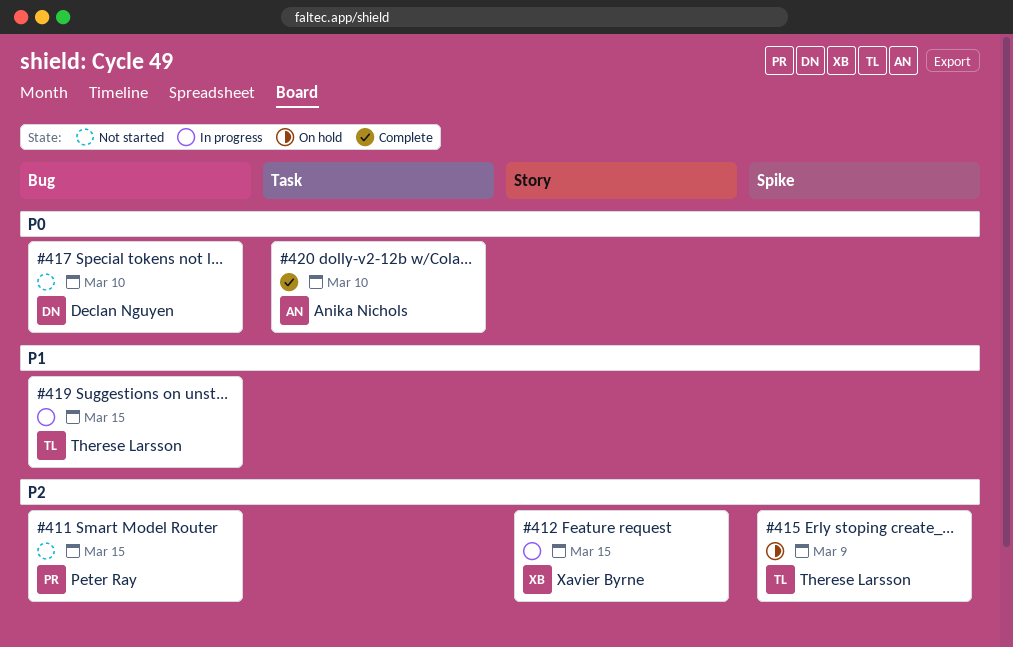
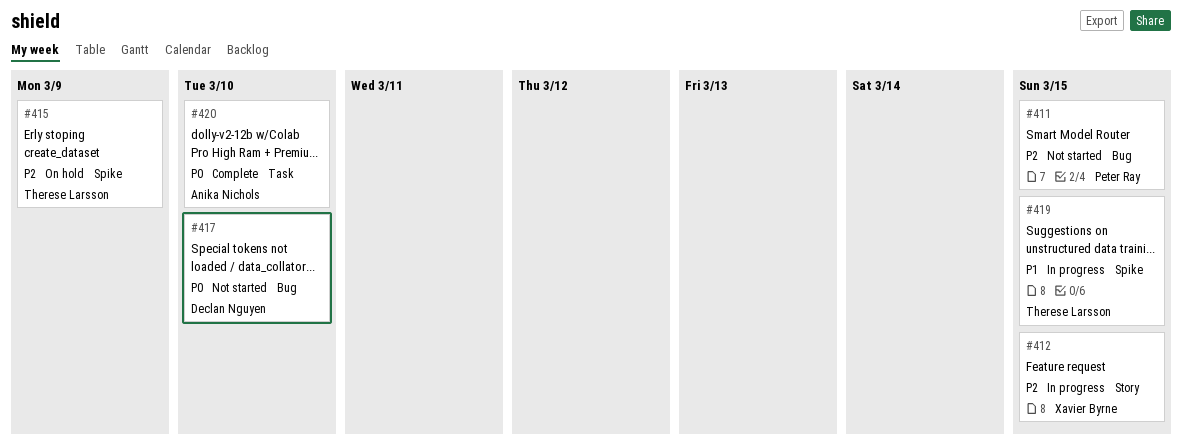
#419, label: Bug -> Spike

